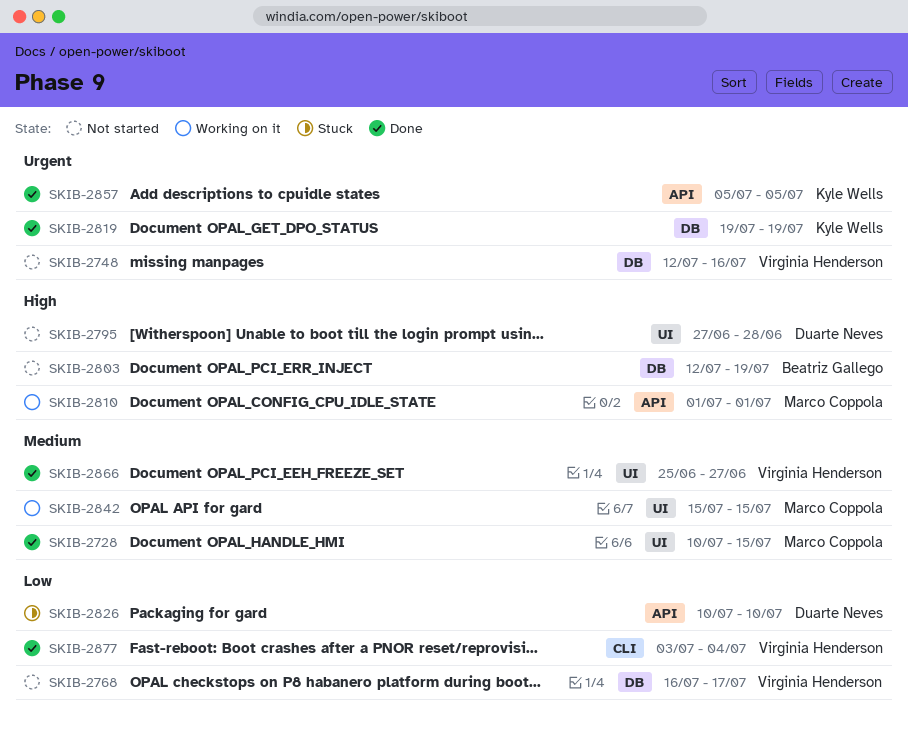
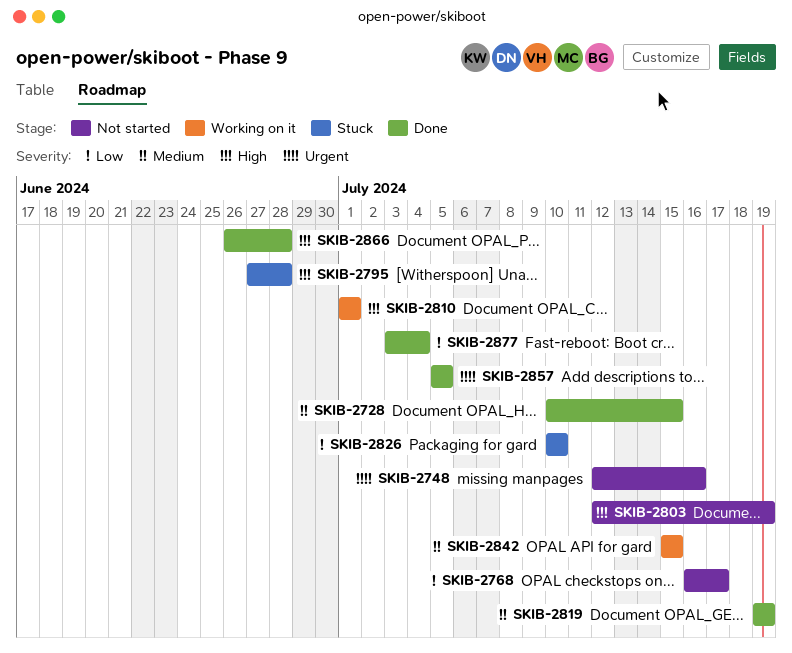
SKIB-2795, status: Not started -> Stuck
SKIB-2819, priority: Urgent -> Medium
SKIB-2866, priority: Medium -> High
SKIB-2866, start: Jun 25 -> Jun 26
SKIB-2866, due: Jun 27 -> Jun 28

